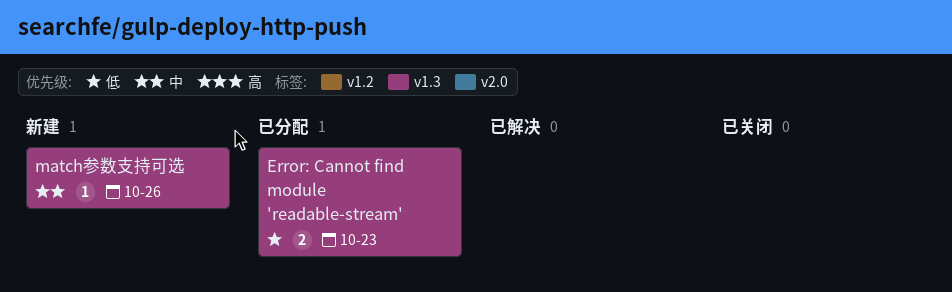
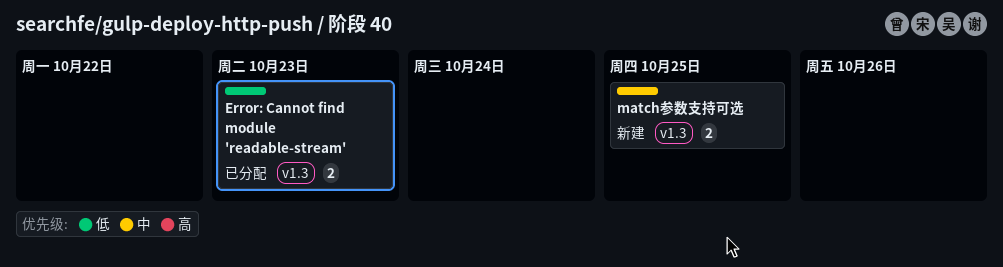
match参数支持可选, estimate: 1 -> 2
match参数支持可选, due: Oct 26 -> Oct 25

